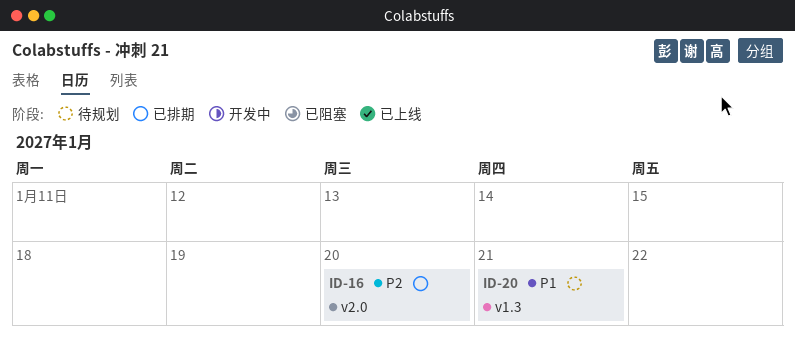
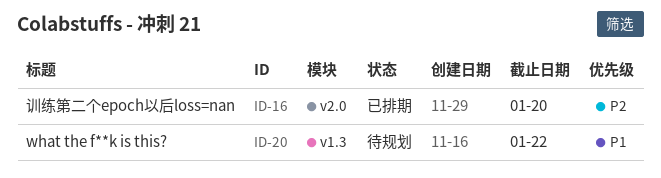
ID-20, due: Jan 21 -> Jan 22

